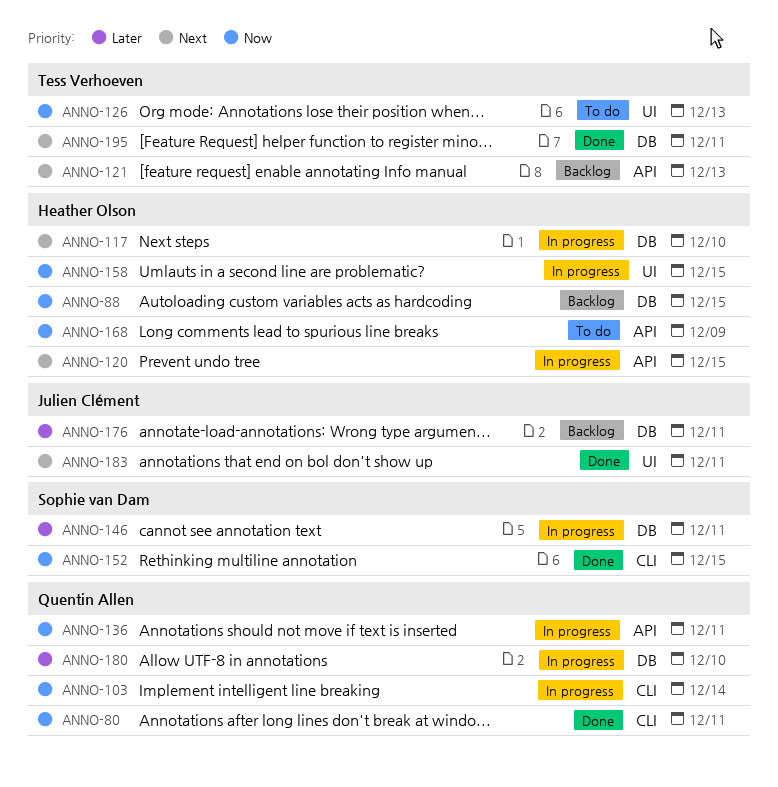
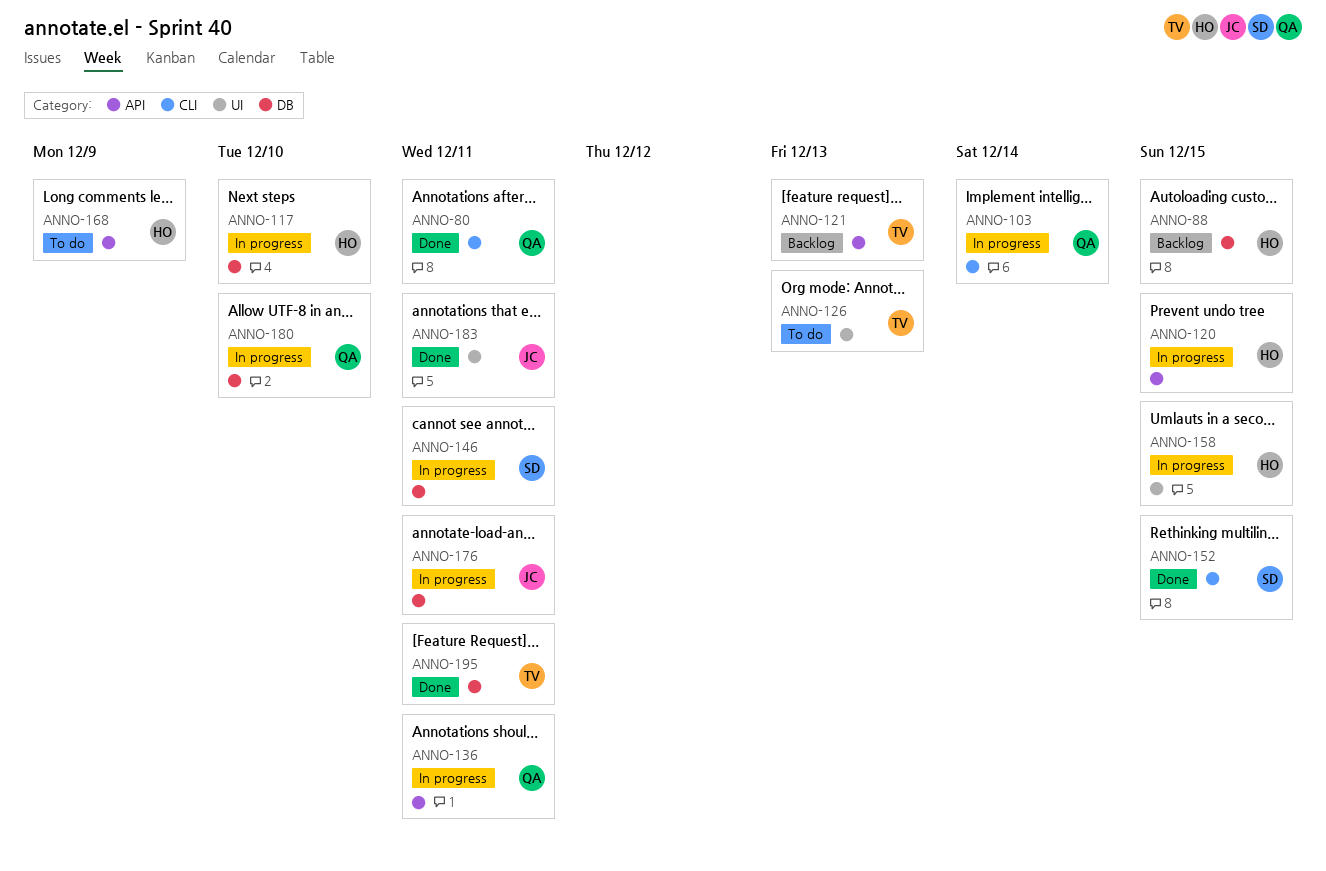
ANNO-176, status: Backlog -> In progress

